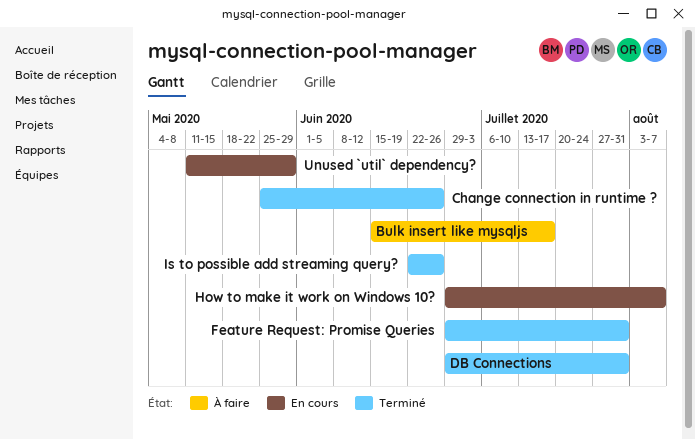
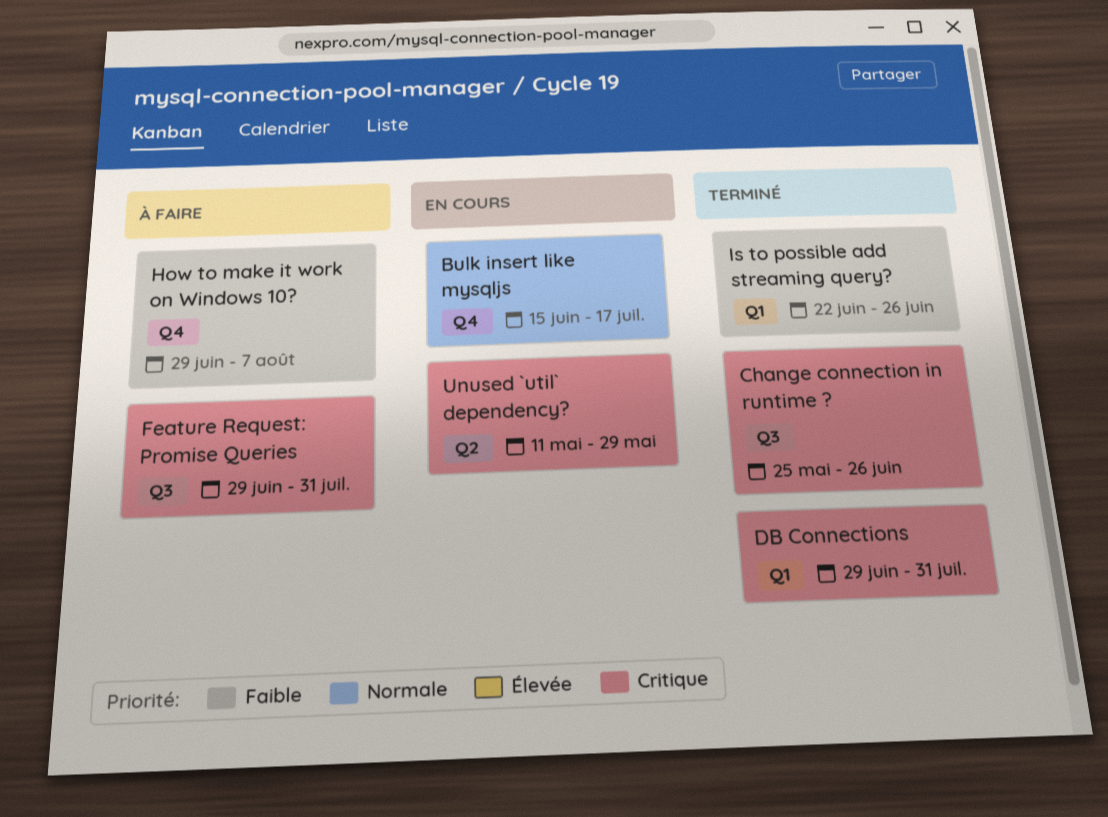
Bulk insert like mysqljs, status: À faire -> En cours
Feature Request: Promise Queries, status: Terminé -> À faire
How to make it work on Windows 10?, status: En cours -> À faire

